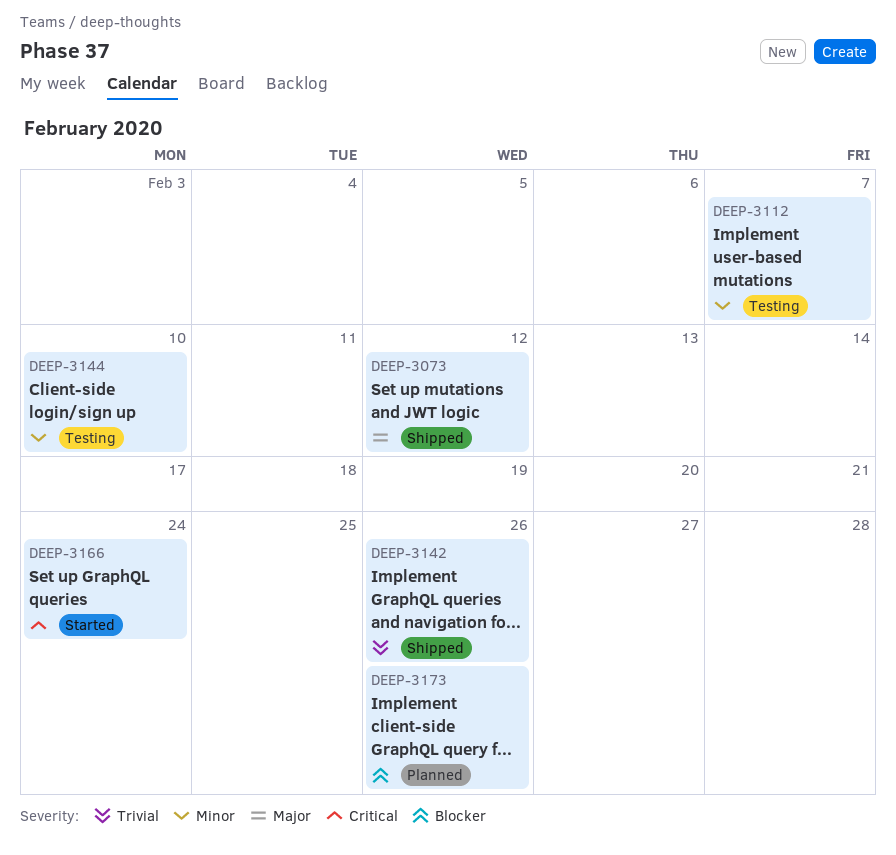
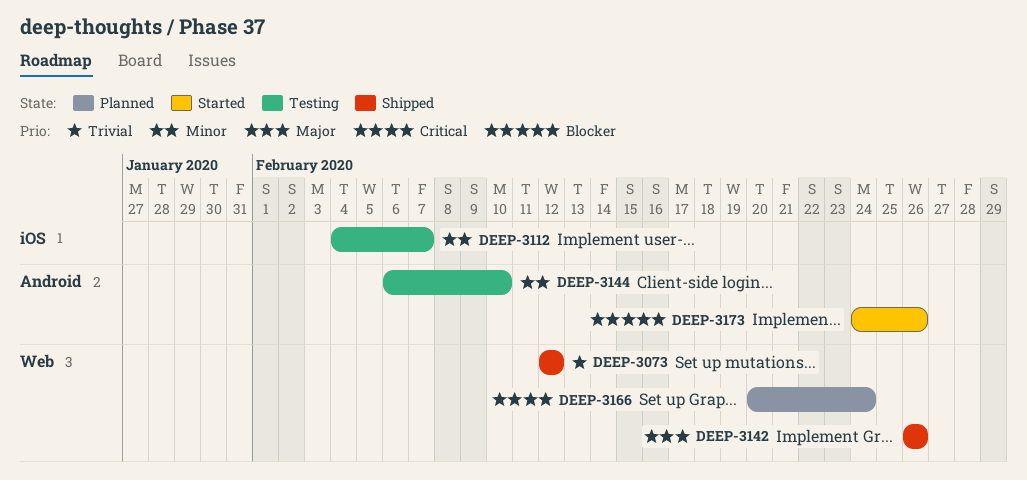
DEEP-3073, priority: Major -> Trivial
DEEP-3142, priority: Trivial -> Major
DEEP-3166, status: Started -> Planned
DEEP-3173, status: Planned -> Started

